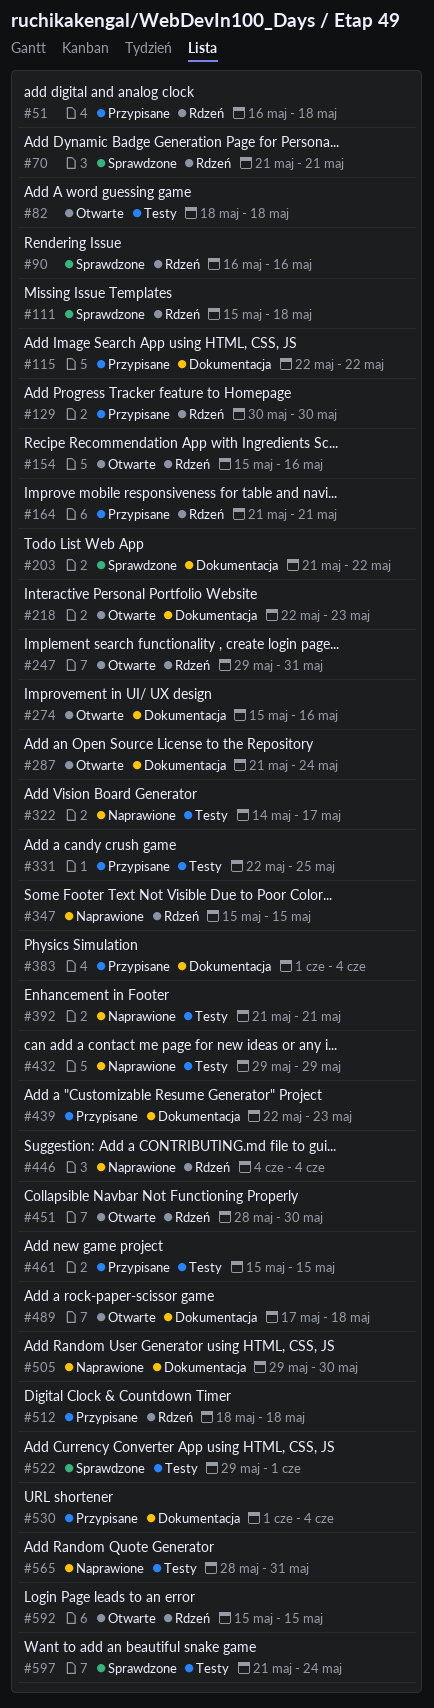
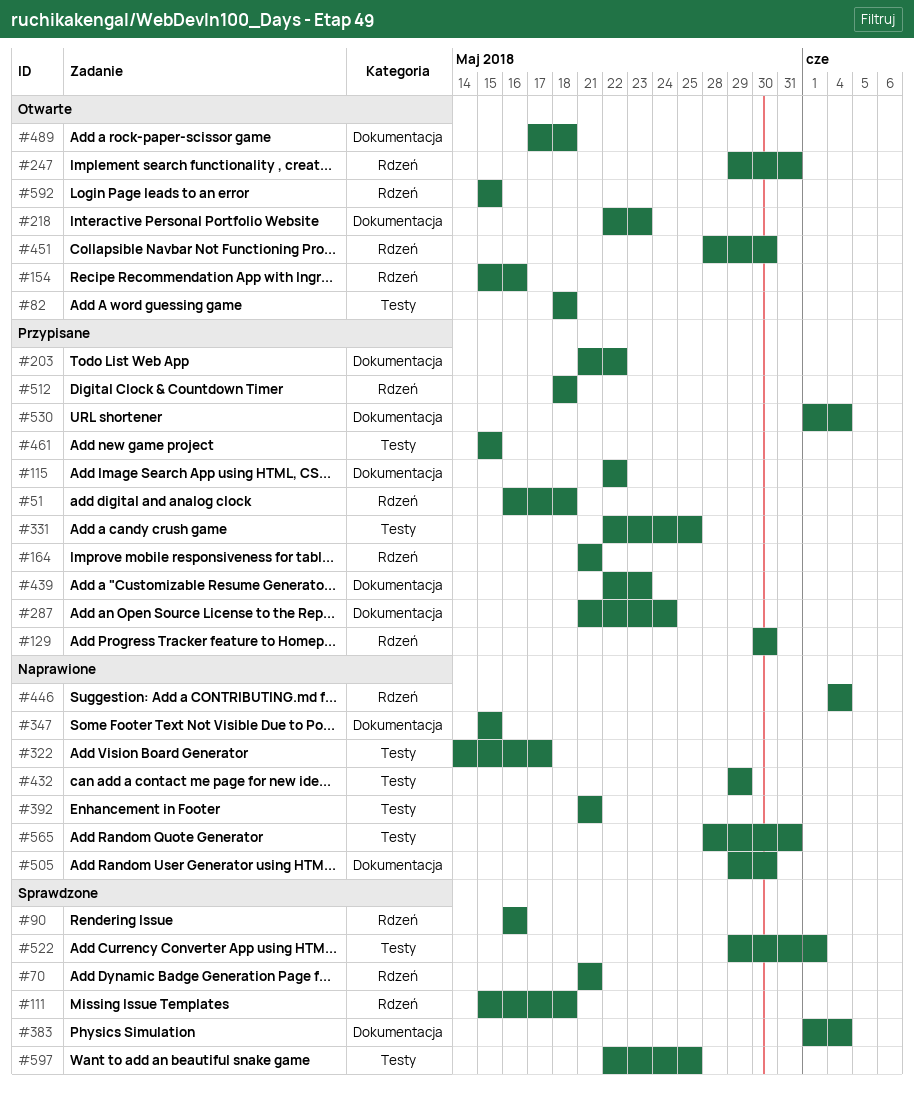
#203, status: Sprawdzone -> Przypisane
#274: present -> none
#287, status: Otwarte -> Przypisane
#347, label: Rdzeń -> Dokumentacja
#383, status: Przypisane -> Sprawdzone
#597, start: May 21 -> May 22
#597, due: May 24 -> May 25

